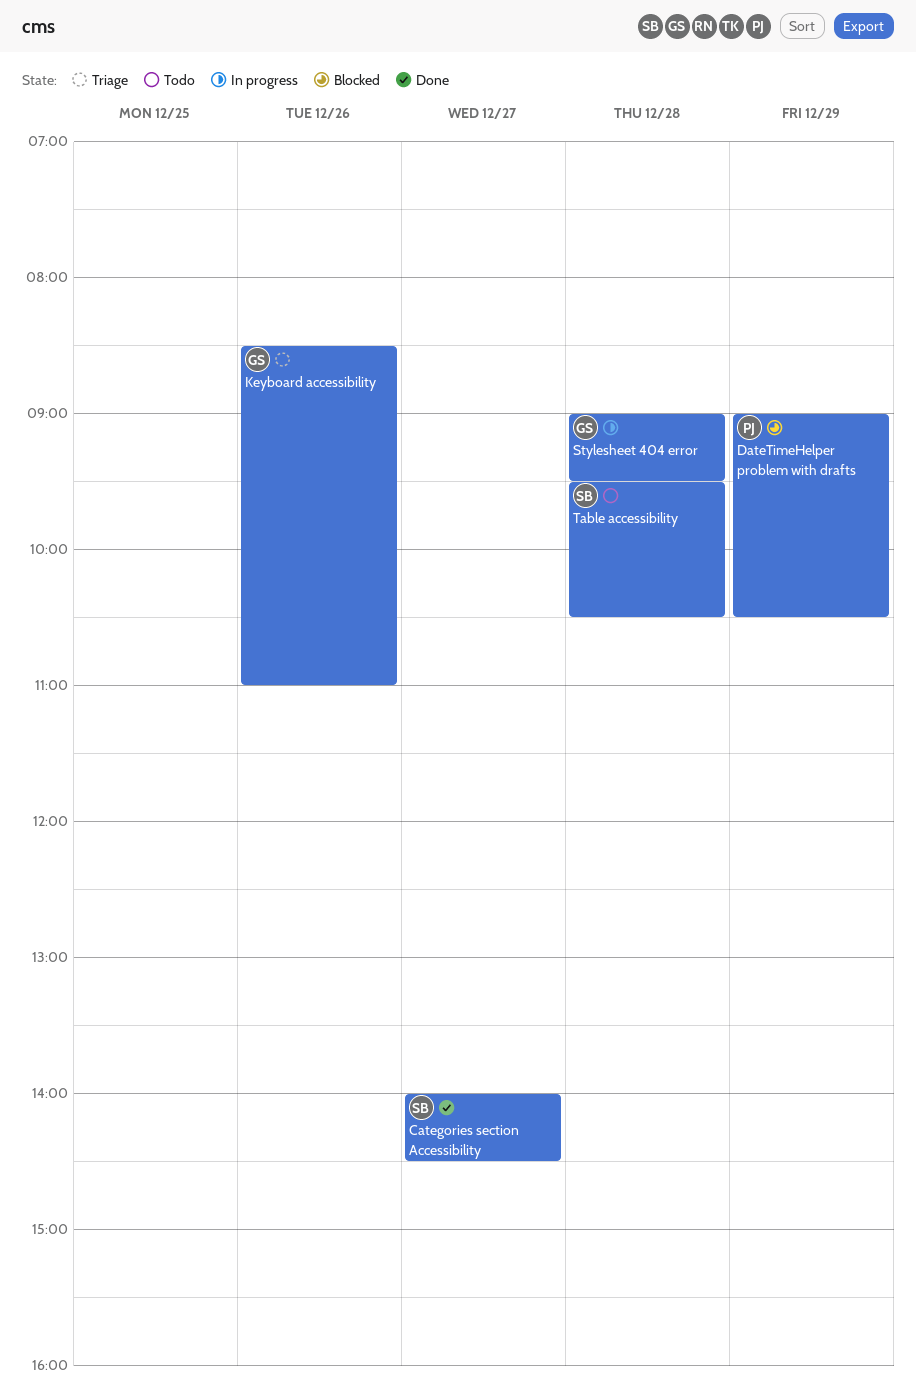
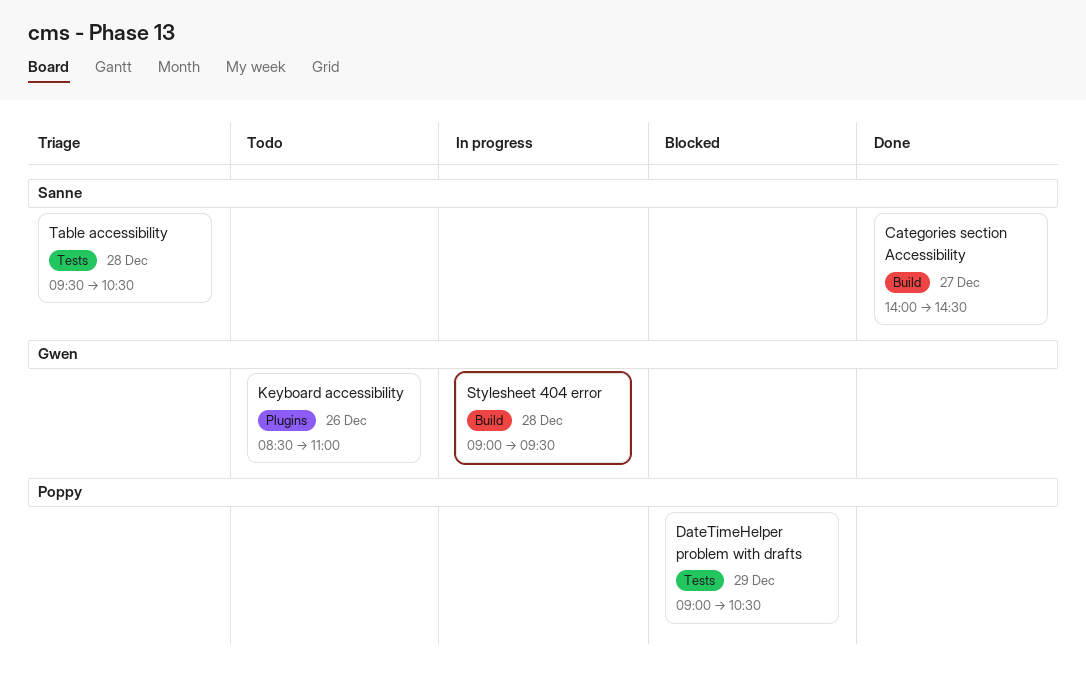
Keyboard accessibility, status: Triage -> Todo
Table accessibility, status: Todo -> Triage

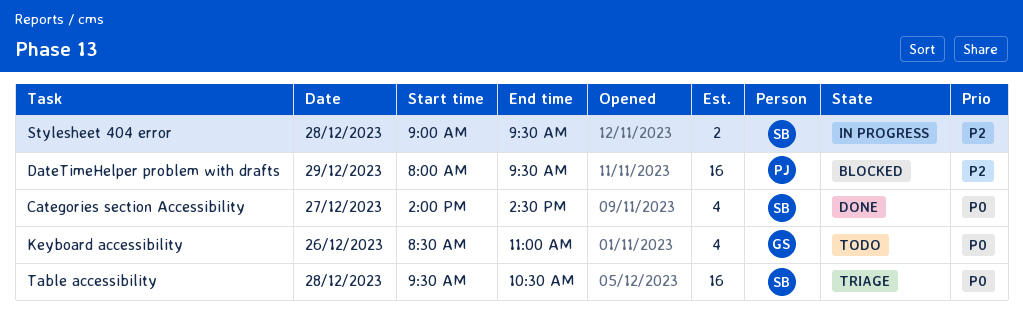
DateTimeHelper problem with drafts, begins: 09:00 -> 08:00
DateTimeHelper problem with drafts, ends: 10:30 -> 09:30
Stylesheet 404 error, owner: Gwen -> Sanne

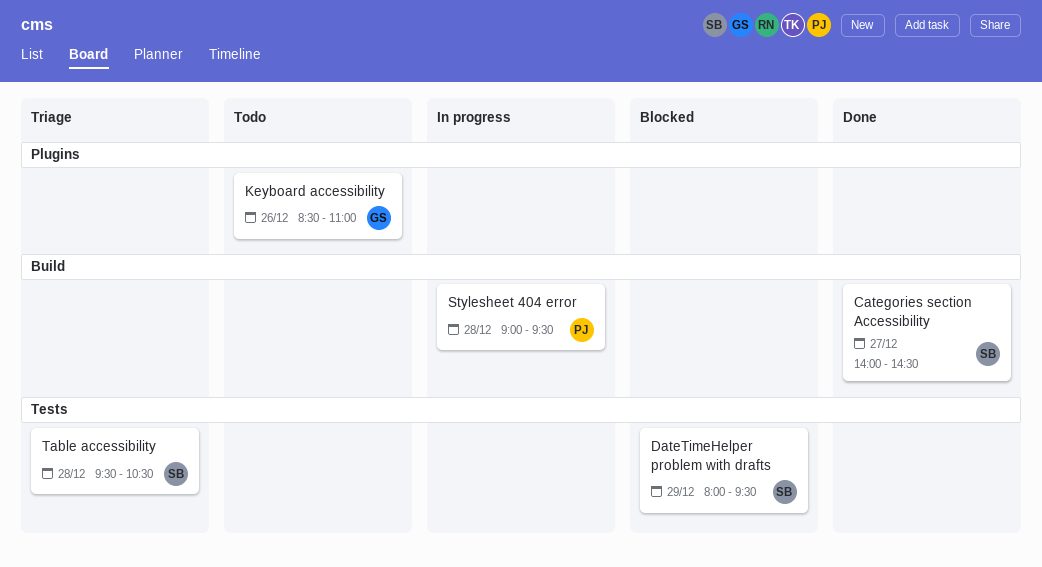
DateTimeHelper problem with drafts, owner: PJ -> SB
Stylesheet 404 error, owner: SB -> PJ

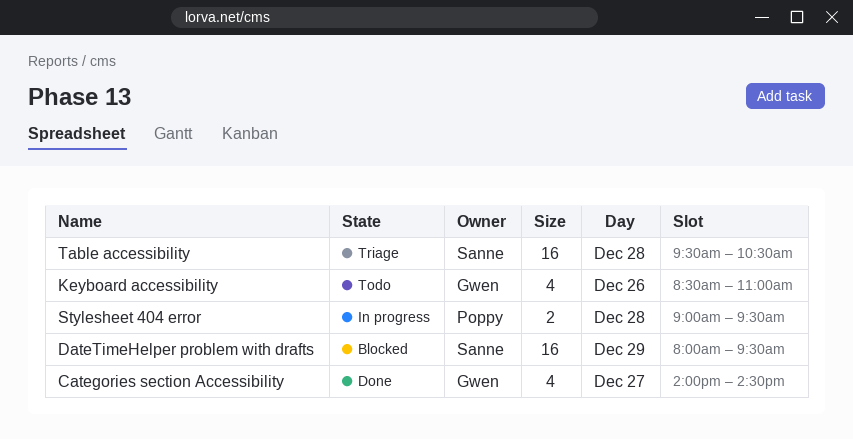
Categories section Accessibility, owner: Sanne -> Gwen

